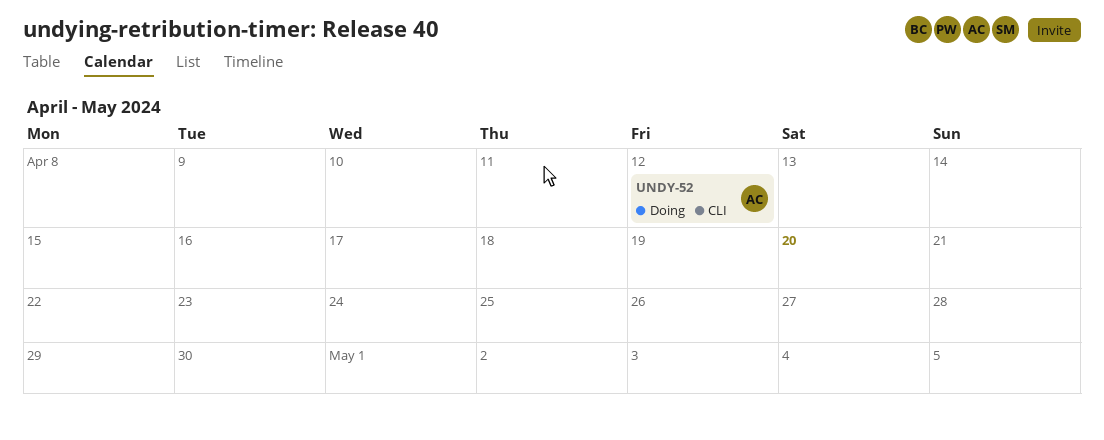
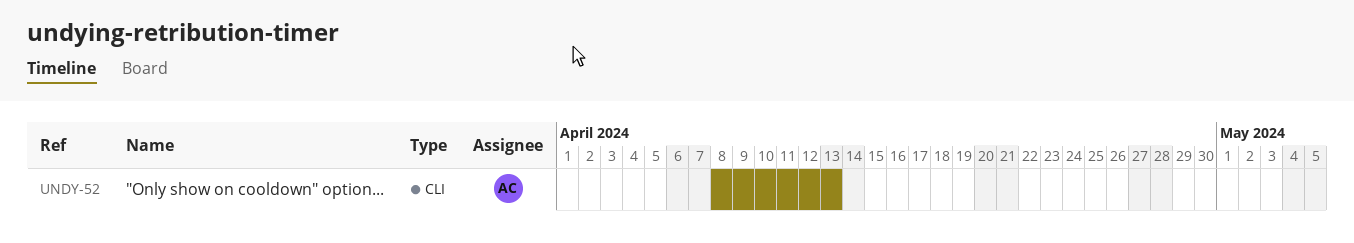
UNDY-52, due: Apr 12 -> Apr 13

